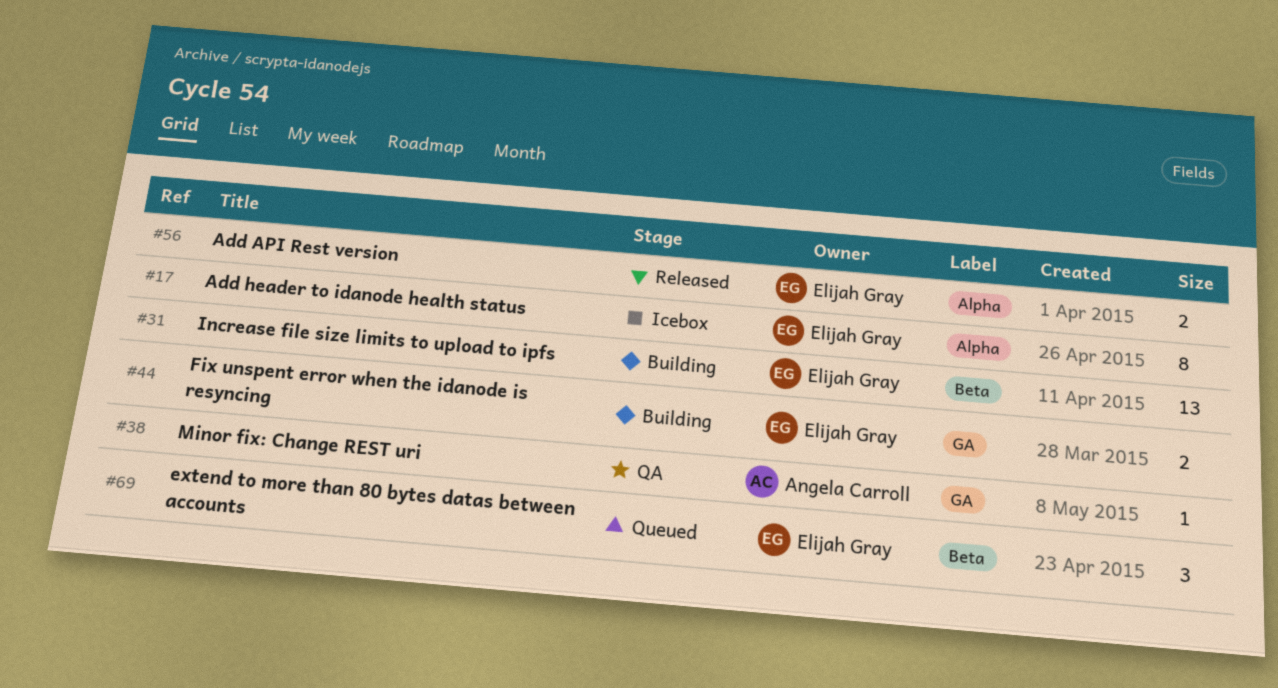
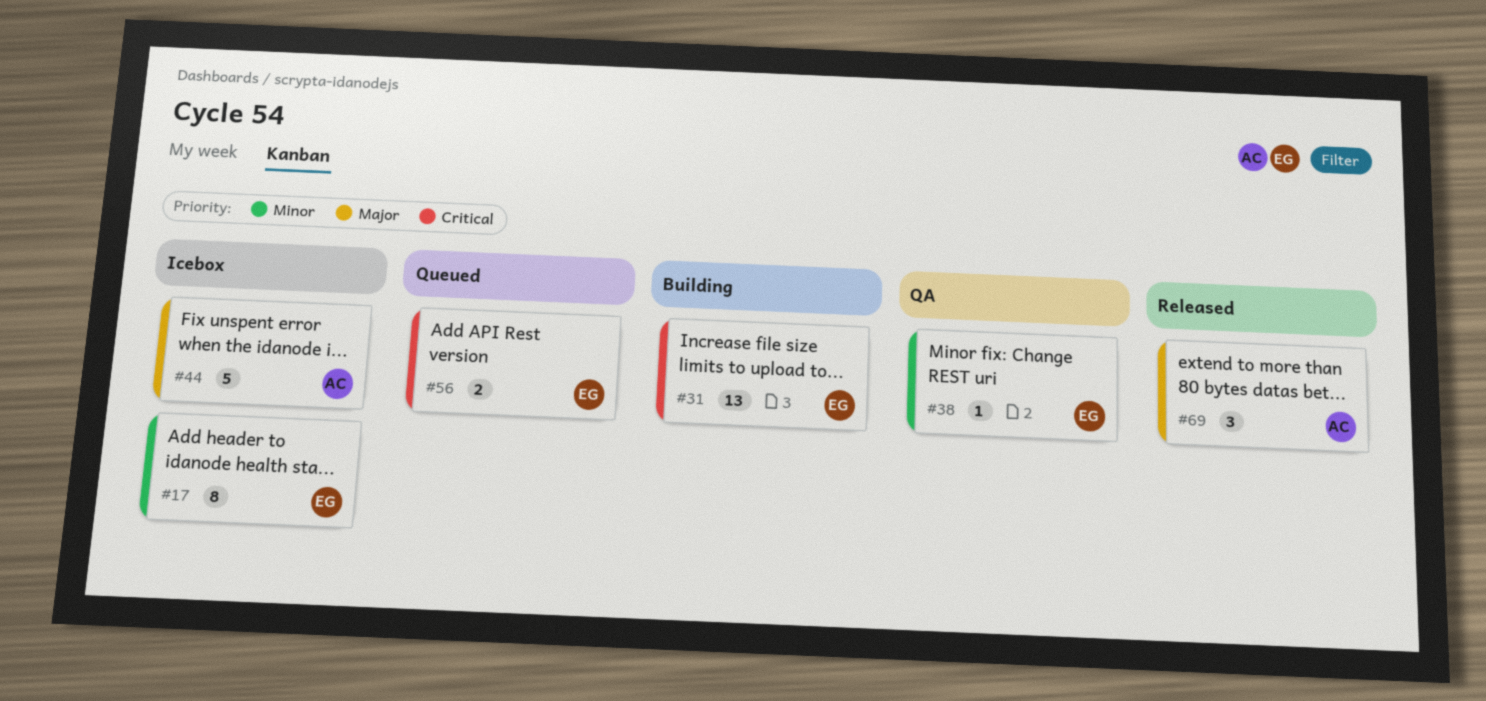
#38, owner: Angela Carroll -> Elijah Gray
#44, status: Building -> Icebox
#44, owner: Elijah Gray -> Angela Carroll
#44, estimate: 2 -> 5
#56, status: Released -> Queued
#69, status: Queued -> Released
#69, owner: Elijah Gray -> Angela Carroll

